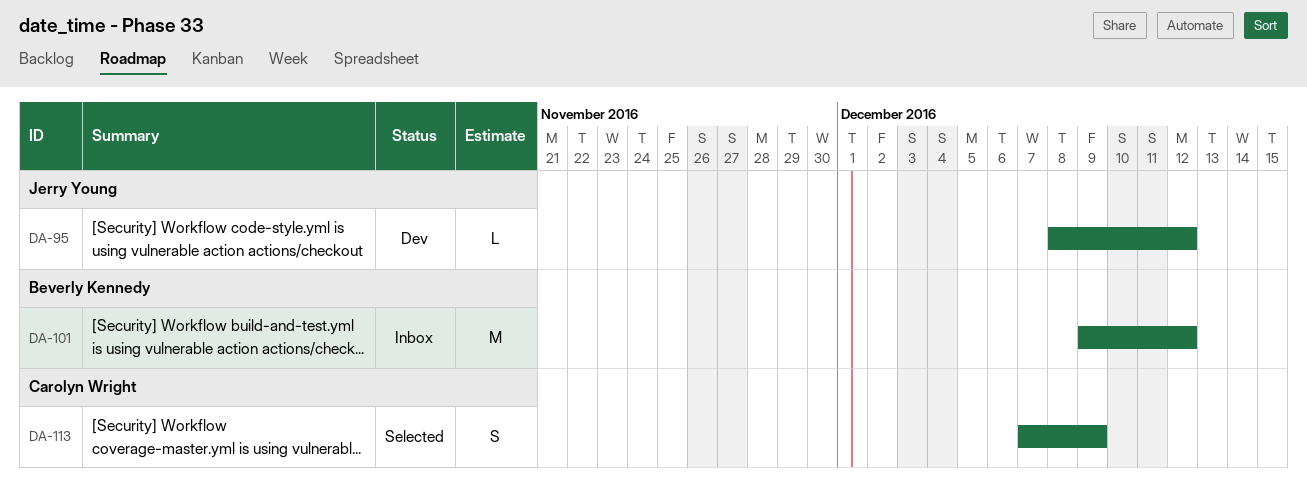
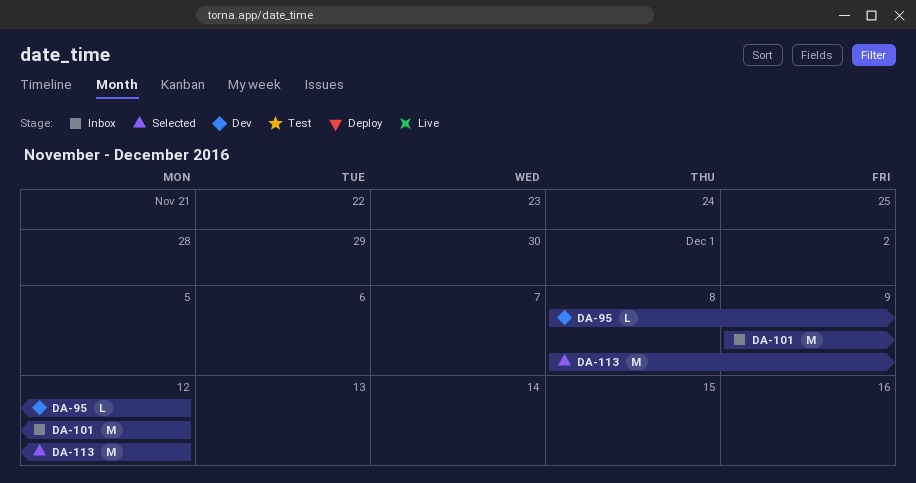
DA-113, estimate: S -> M
DA-113, start: Dec 7 -> Dec 8
DA-113, due: Dec 9 -> Dec 12

